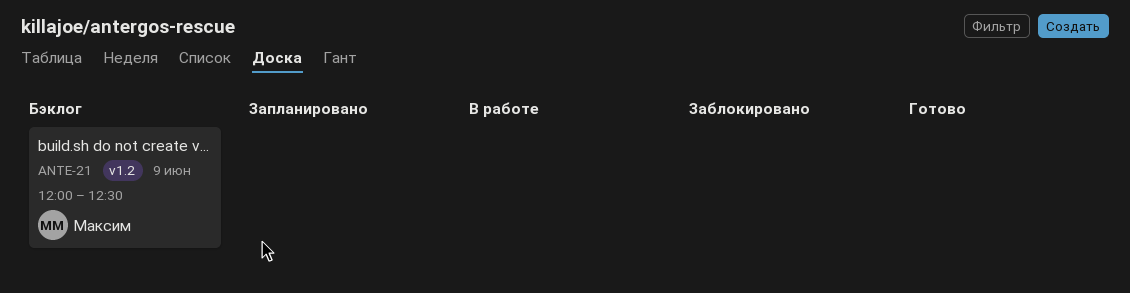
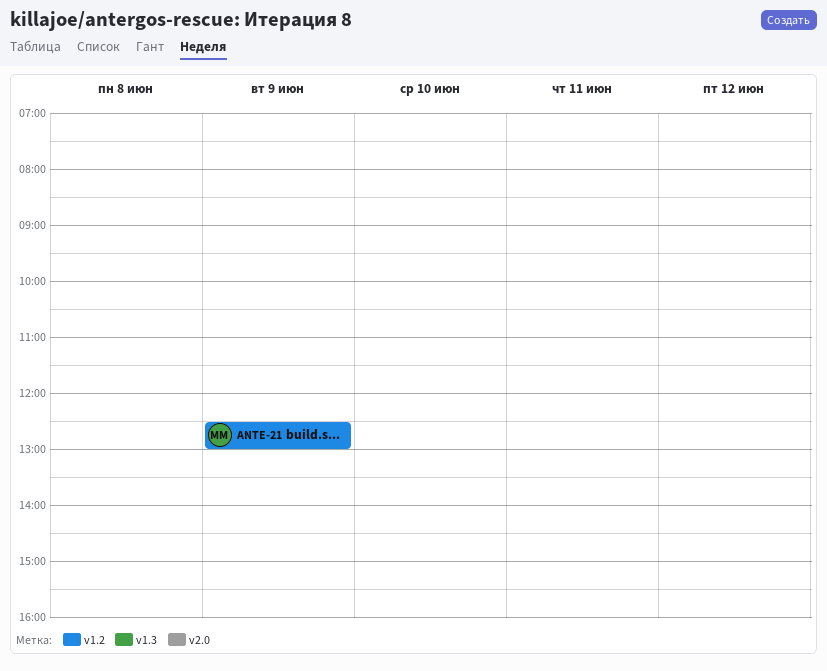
ANTE-21, begins: 12:00 -> 12:30
ANTE-21, ends: 12:30 -> 13:00

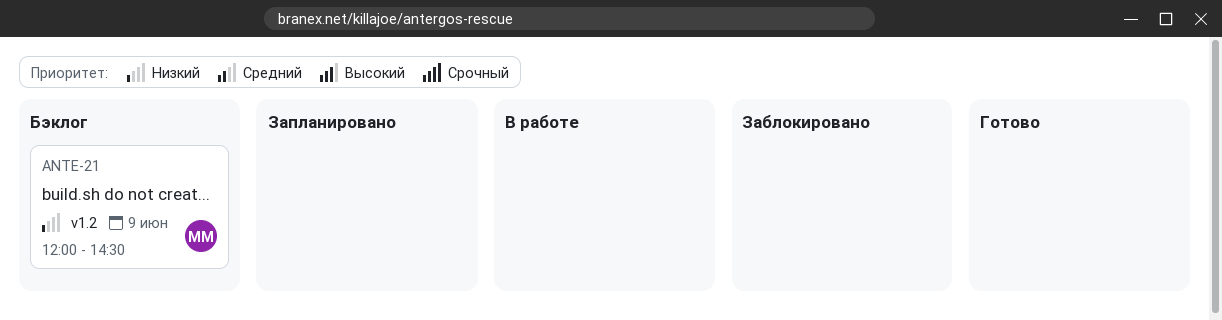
ANTE-21, begins: 12:30 -> 12:00
ANTE-21, ends: 13:00 -> 14:30

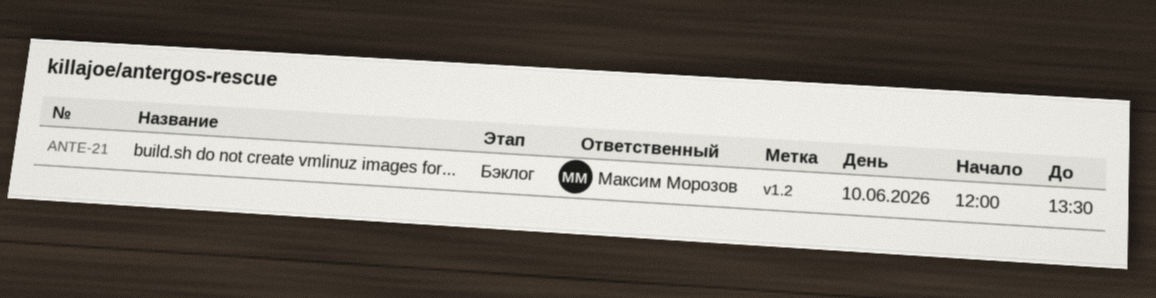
ANTE-21, day: Jun 9 -> Jun 10
ANTE-21, ends: 14:30 -> 13:30

